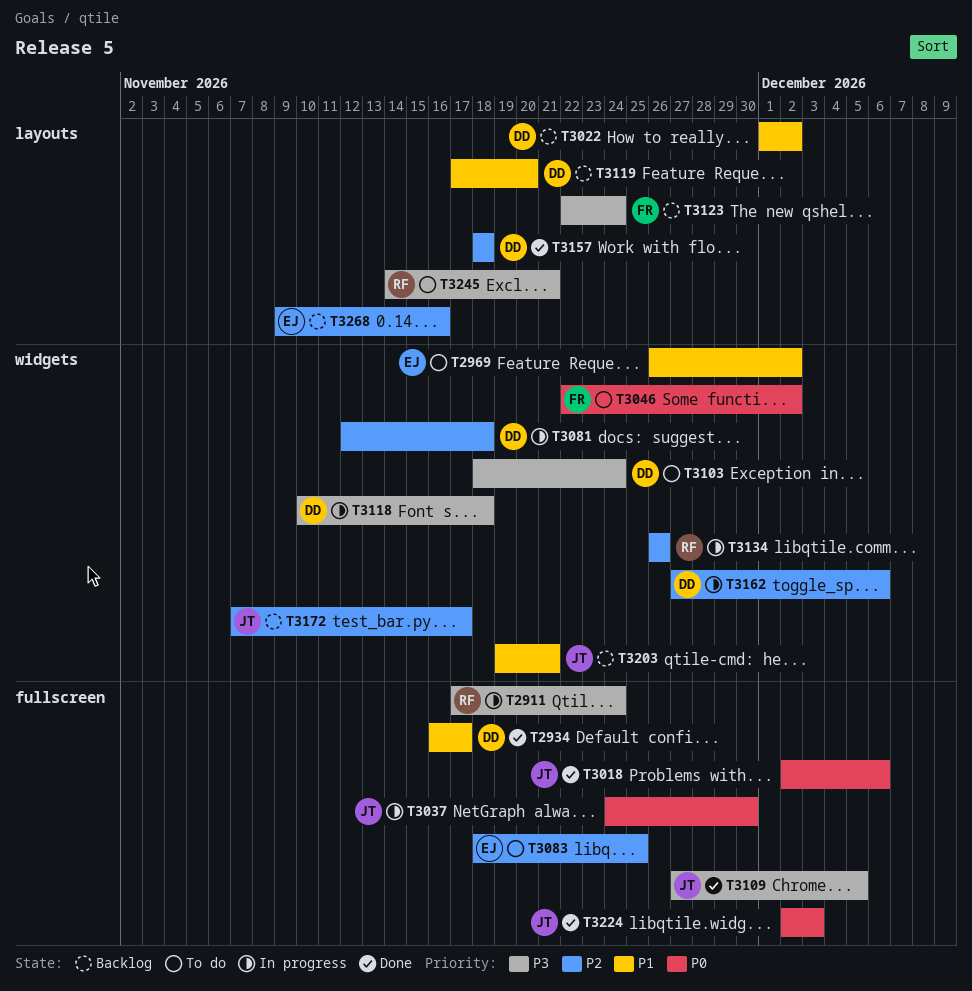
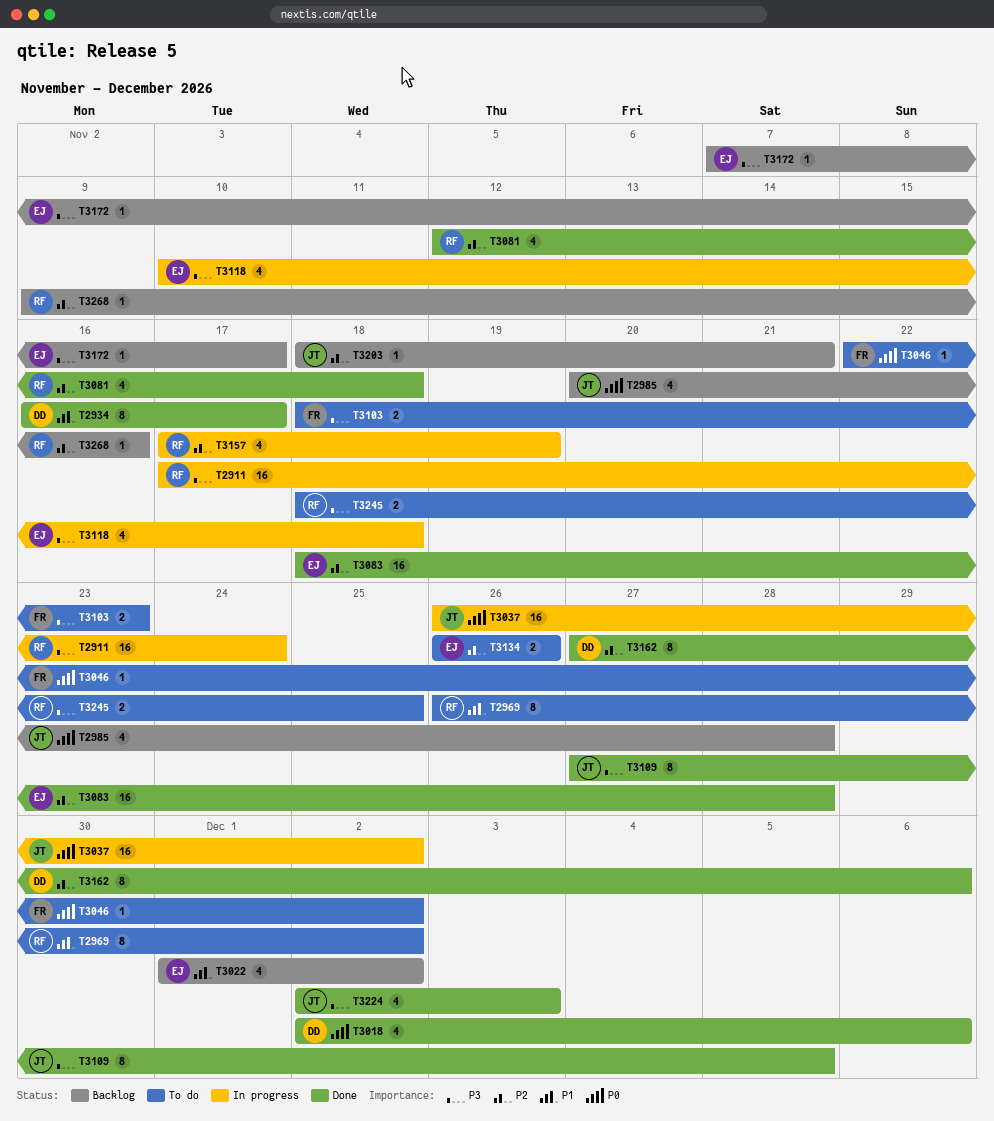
T2969, owner: EJ -> RF
T2985: none -> present
T3018, owner: JT -> DD
T3022, owner: DD -> EJ
T3037, start: Nov 24 -> Nov 26
T3037, due: Nov 30 -> Dec 2
T3081, status: In progress -> Done
T3081, owner: DD -> RF
T3083, status: To do -> Done
T3083, due: Nov 25 -> Nov 28
T3103, owner: DD -> FR
T3103, due: Nov 24 -> Nov 23
T3118, owner: DD -> EJ
T3119: present -> none
T3123: present -> none
T3134, status: In progress -> To do
T3134, owner: RF -> EJ
T3157, status: Done -> In progress
T3157, owner: DD -> RF
T3157, start: Nov 18 -> Nov 17
T3157, due: Nov 18 -> Nov 19
T3162, status: In progress -> Done
T3172, owner: JT -> EJ
T3172, priority: P2 -> P3
T3203, priority: P1 -> P2
T3203, start: Nov 19 -> Nov 18
T3224, priority: P0 -> P3
T3245, start: Nov 14 -> Nov 18
T3245, due: Nov 21 -> Nov 25
T3268, owner: EJ -> RF

